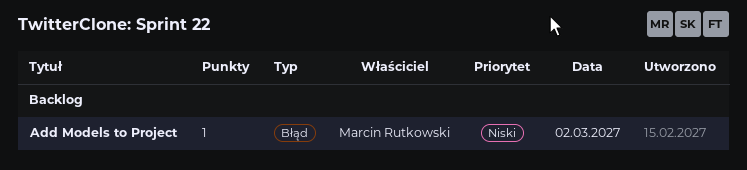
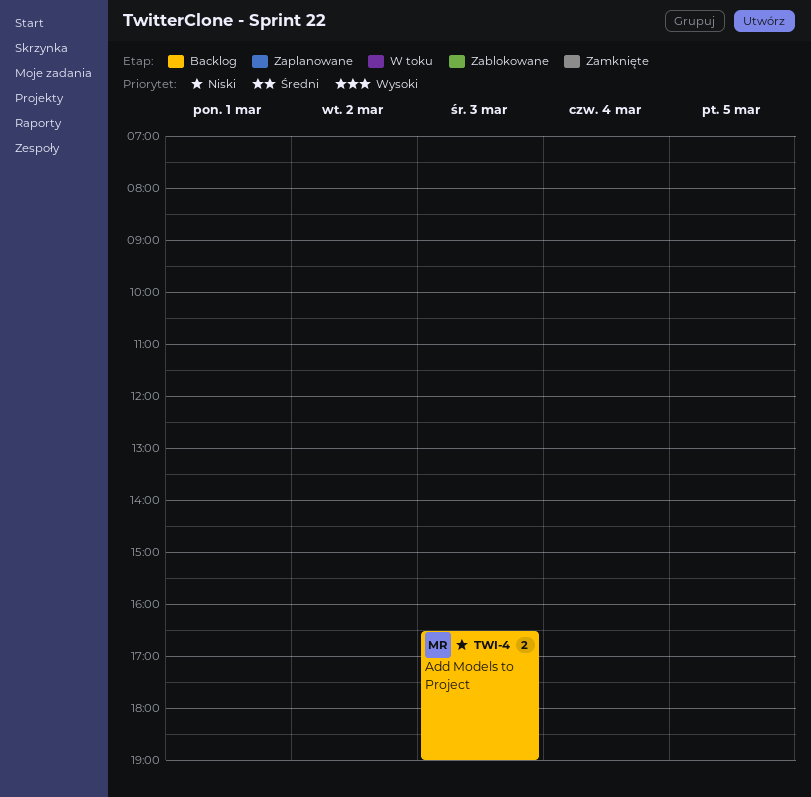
Add Models to Project, estimate: 1 -> 2
Add Models to Project, day: Mar 2 -> Mar 3

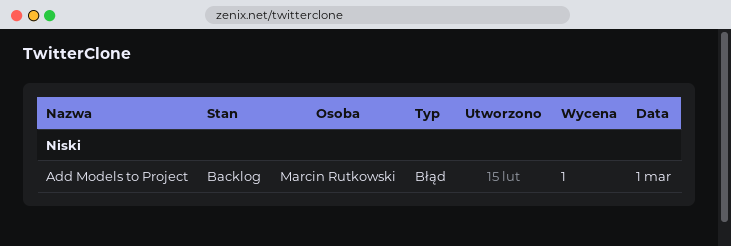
Add Models to Project, estimate: 2 -> 1
Add Models to Project, day: Mar 3 -> Mar 1

